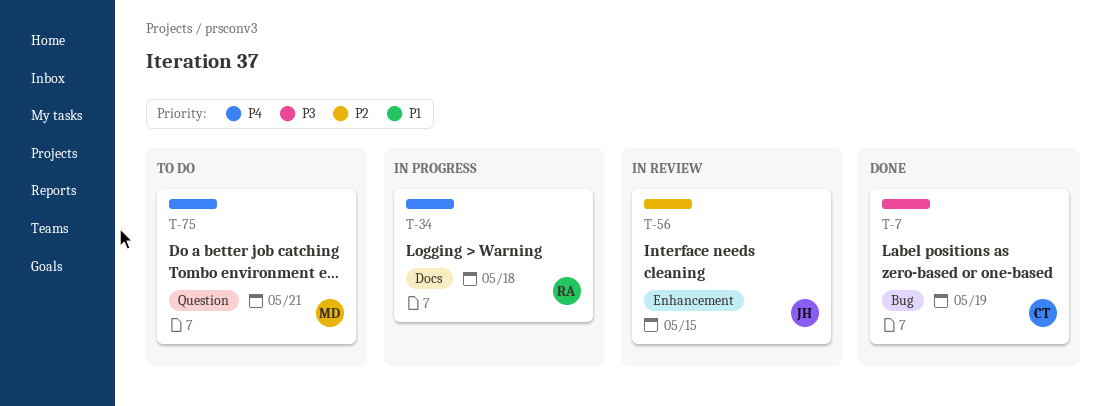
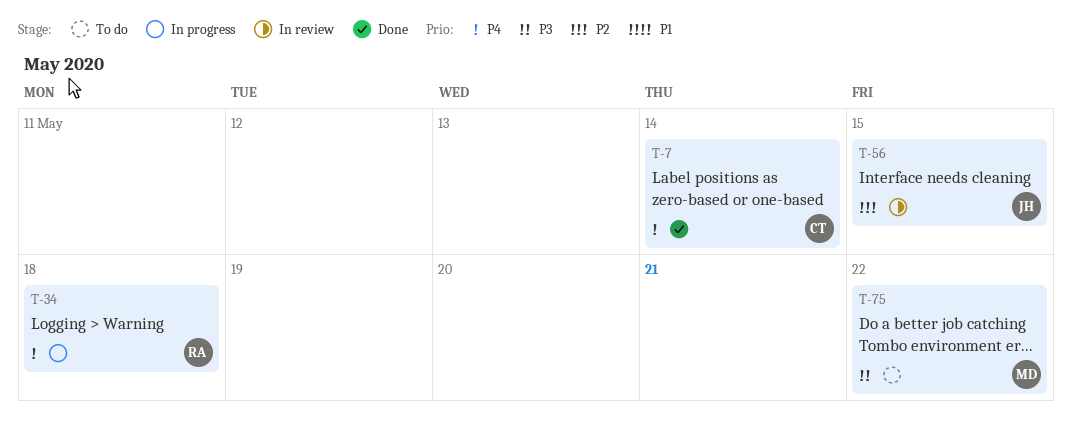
T-7, priority: P3 -> P4
T-7, due: May 19 -> May 14
T-75, priority: P4 -> P3
T-75, due: May 21 -> May 22

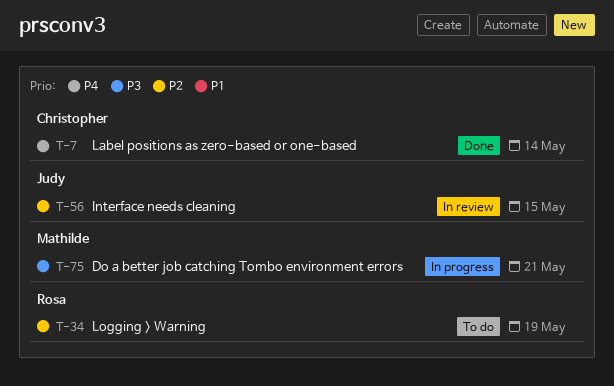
T-34, status: In progress -> To do
T-34, priority: P4 -> P2
T-34, due: May 18 -> May 19
T-75, status: To do -> In progress
T-75, due: May 22 -> May 21

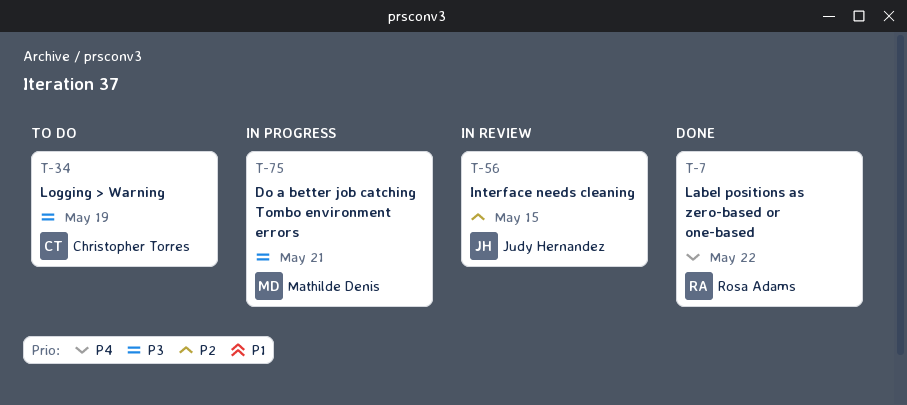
T-7, owner: Christopher Torres -> Rosa Adams
T-7, due: May 14 -> May 22
T-34, owner: Rosa Adams -> Christopher Torres
T-34, priority: P2 -> P3

